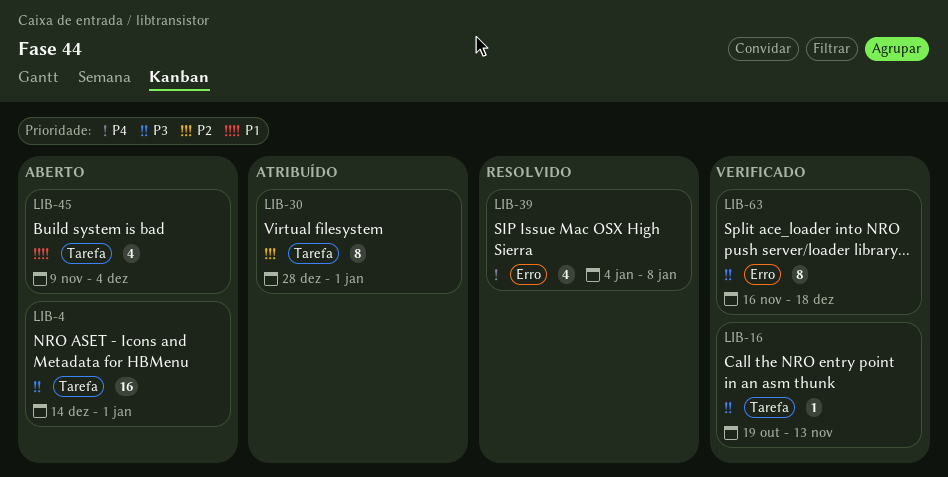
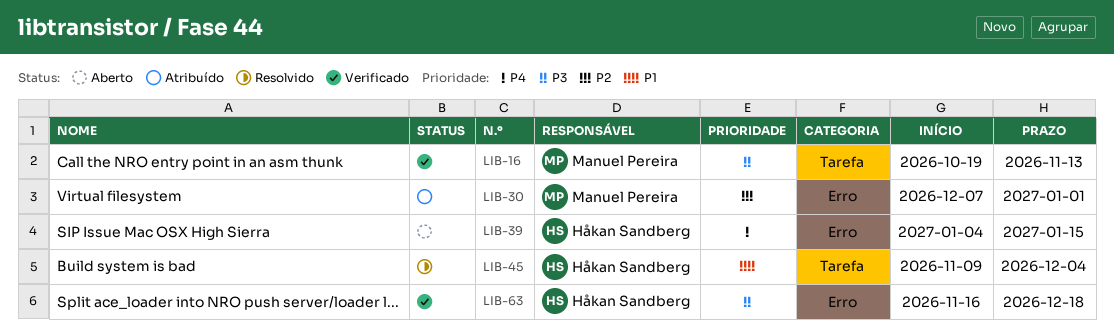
LIB-4: present -> none
LIB-30, label: Tarefa -> Erro
LIB-30, start: Dec 28 -> Dec 7
LIB-39, status: Resolvido -> Aberto
LIB-39, due: Jan 8 -> Jan 15
LIB-45, status: Aberto -> Resolvido

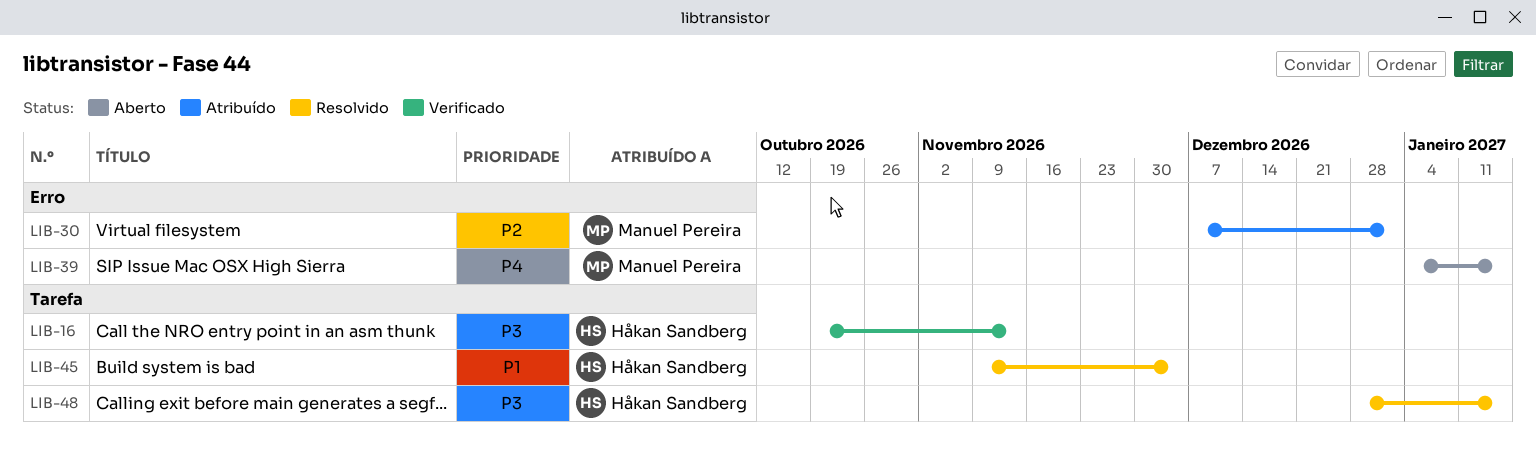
LIB-16, owner: Manuel Pereira -> Håkan Sandberg
LIB-39, owner: Håkan Sandberg -> Manuel Pereira
LIB-48: none -> present
LIB-63: present -> none

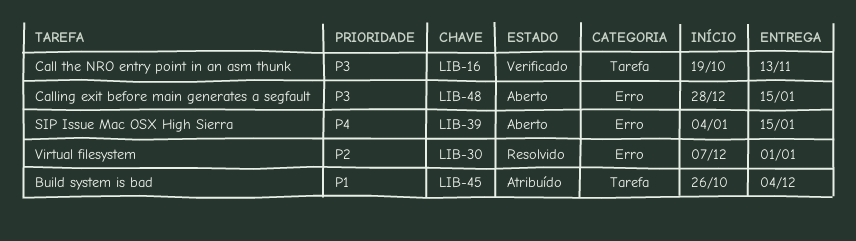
LIB-30, status: Atribuído -> Resolvido
LIB-45, status: Resolvido -> Atribuído
LIB-45, start: Nov 9 -> Oct 26
LIB-48, status: Resolvido -> Aberto
LIB-48, label: Tarefa -> Erro

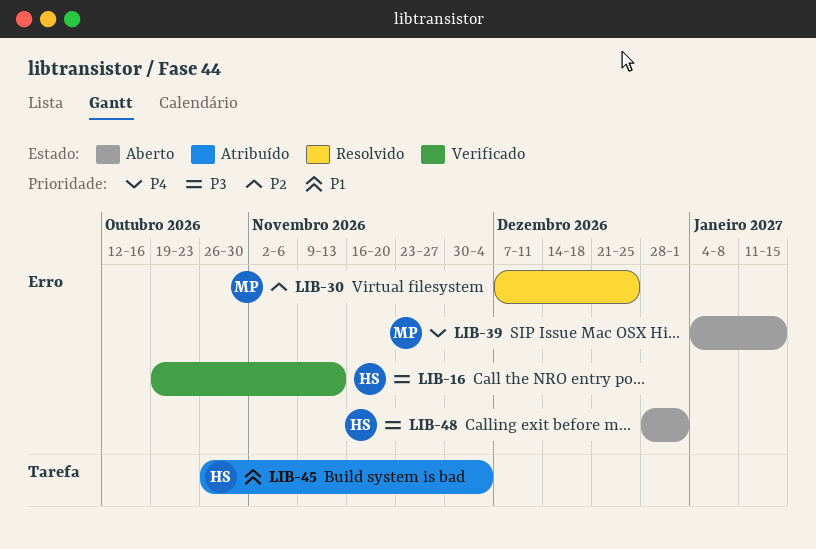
LIB-16, label: Tarefa -> Erro
LIB-30, due: Jan 1 -> Dec 25
LIB-48, due: Jan 15 -> Jan 1

